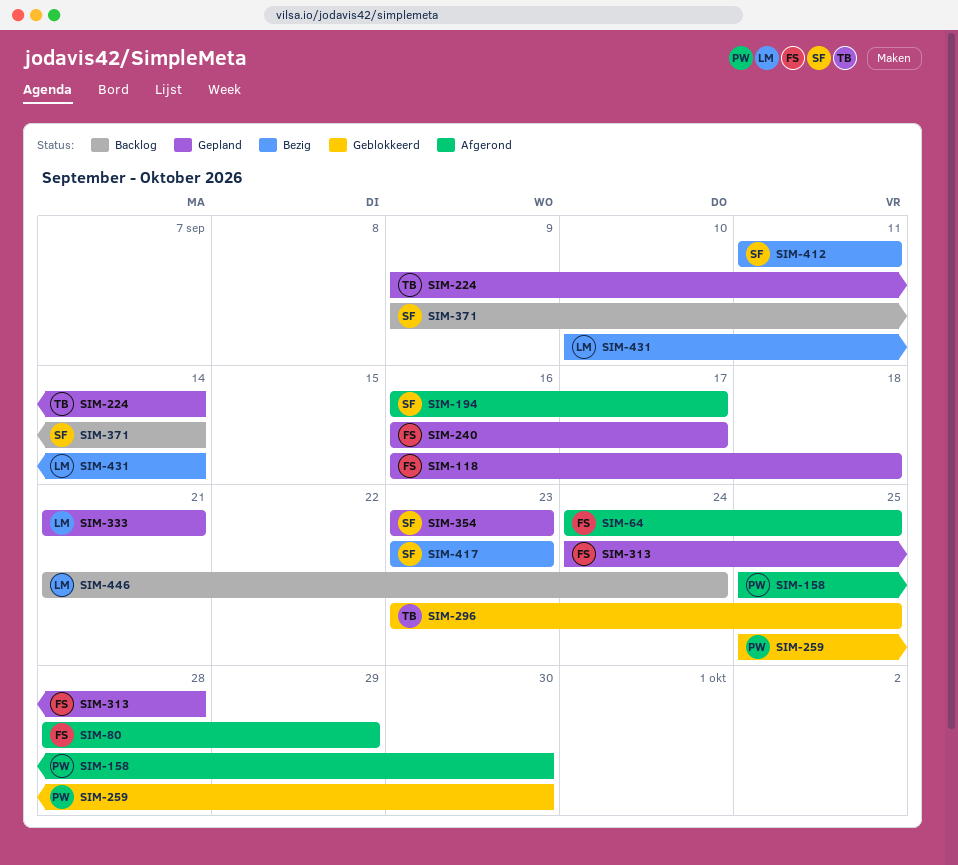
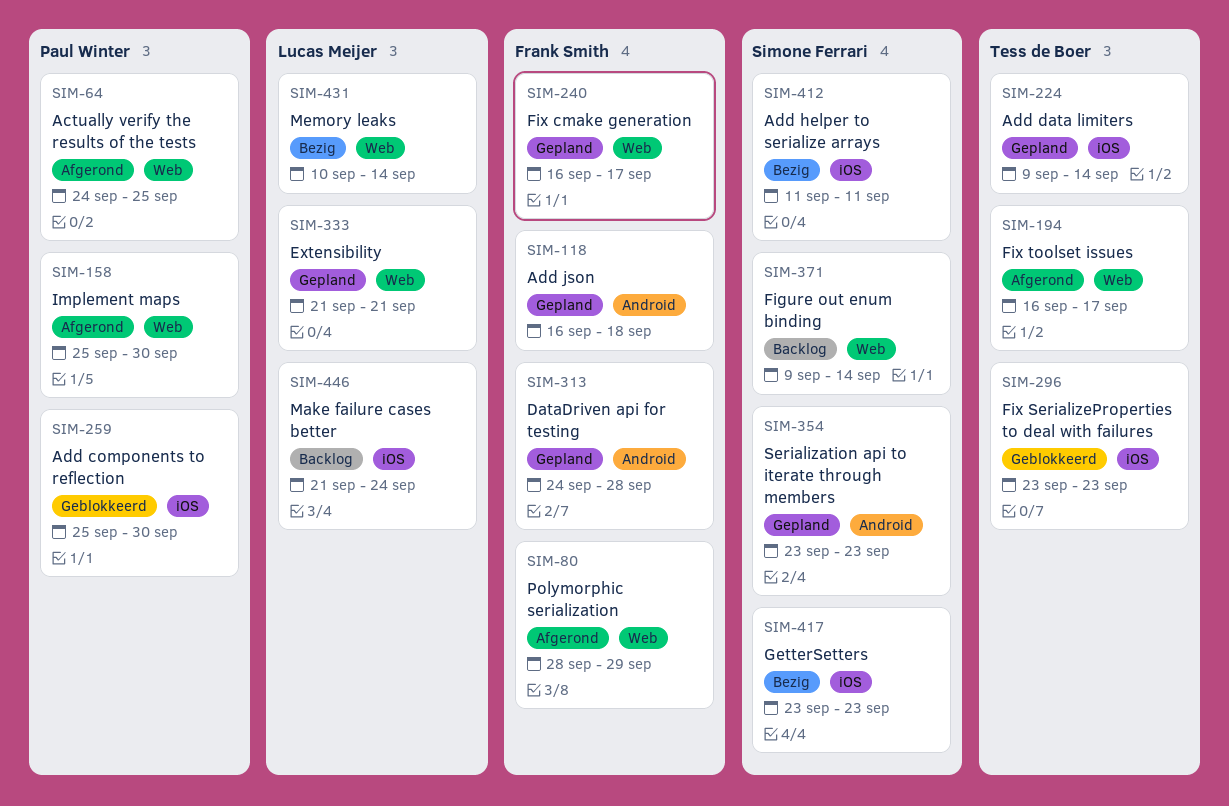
SIM-64, owner: Frank Smith -> Paul Winter
SIM-194, owner: Simone Ferrari -> Tess de Boer
SIM-296, due: Sep 25 -> Sep 23

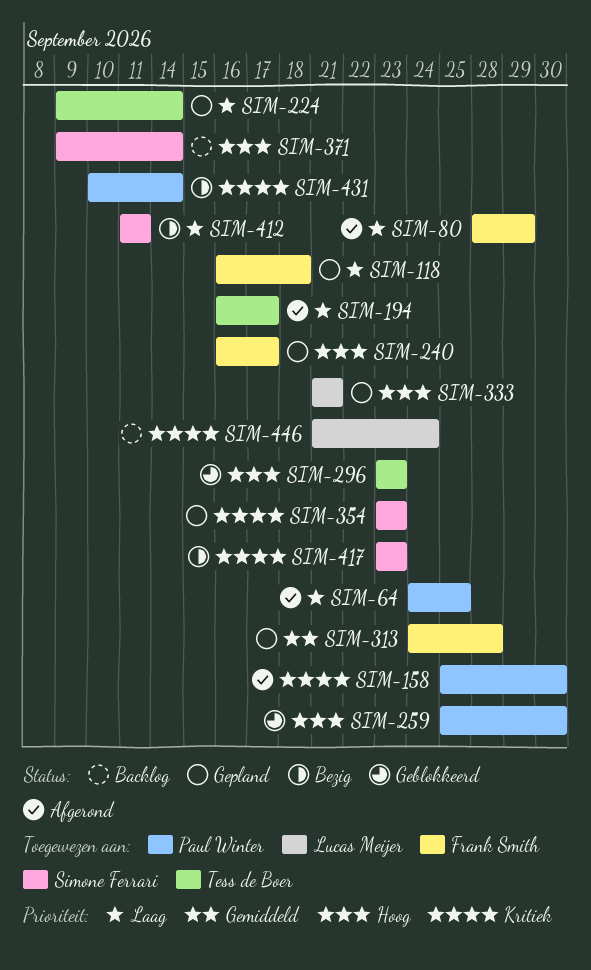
SIM-431, owner: Lucas Meijer -> Paul Winter

